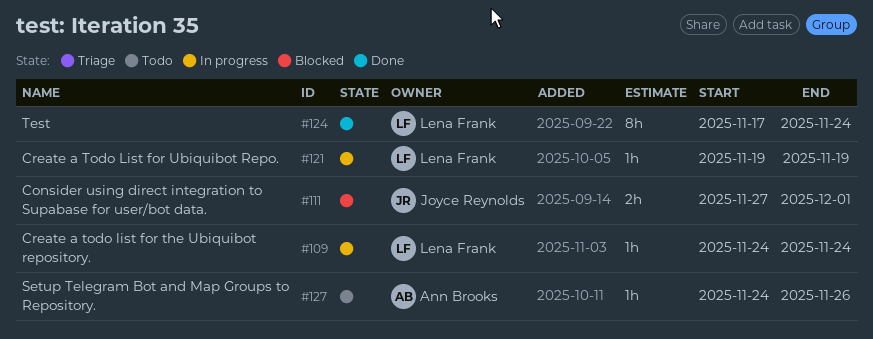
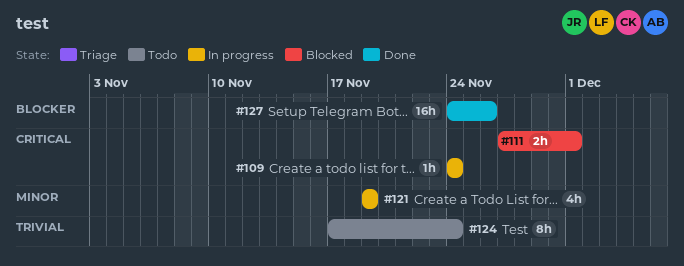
#121, estimate: 1h -> 4h
#124, status: Done -> Todo
#127, status: Todo -> Done
#127, estimate: 1h -> 16h

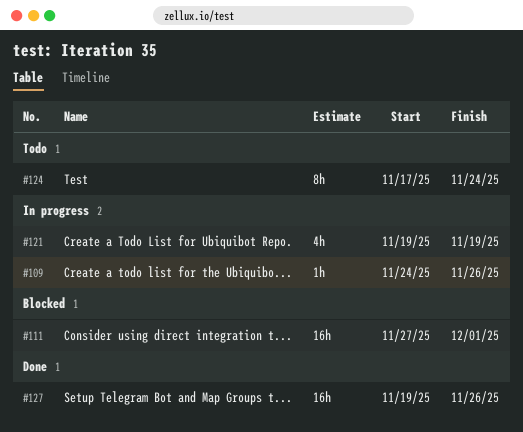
#109, due: Nov 24 -> Nov 26
#111, estimate: 2h -> 16h
#127, start: Nov 24 -> Nov 19

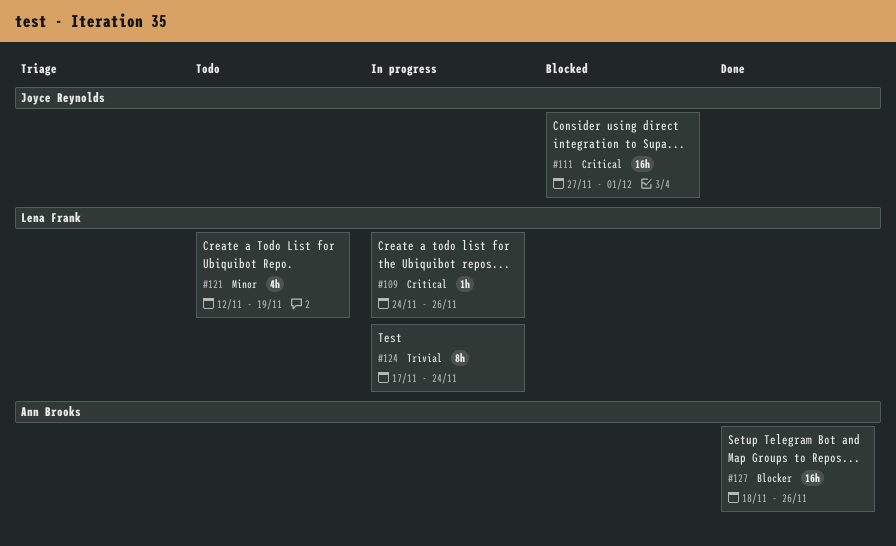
#121, status: In progress -> Todo
#121, start: Nov 19 -> Nov 12
#124, status: Todo -> In progress
#127, start: Nov 19 -> Nov 18

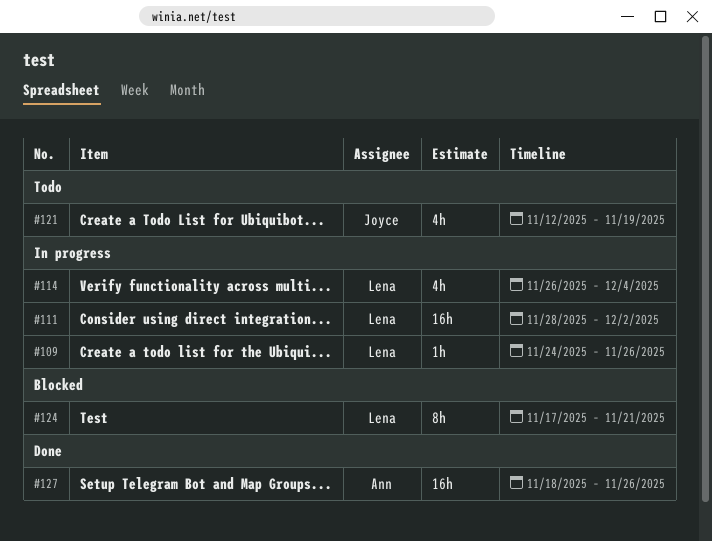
#111, status: Blocked -> In progress
#111, owner: Joyce Reynolds -> Lena Frank
#111, start: Nov 27 -> Nov 28
#111, due: Dec 1 -> Dec 2
#114: none -> present
#121, owner: Lena Frank -> Joyce Reynolds
#124, status: In progress -> Blocked
#124, due: Nov 24 -> Nov 21

